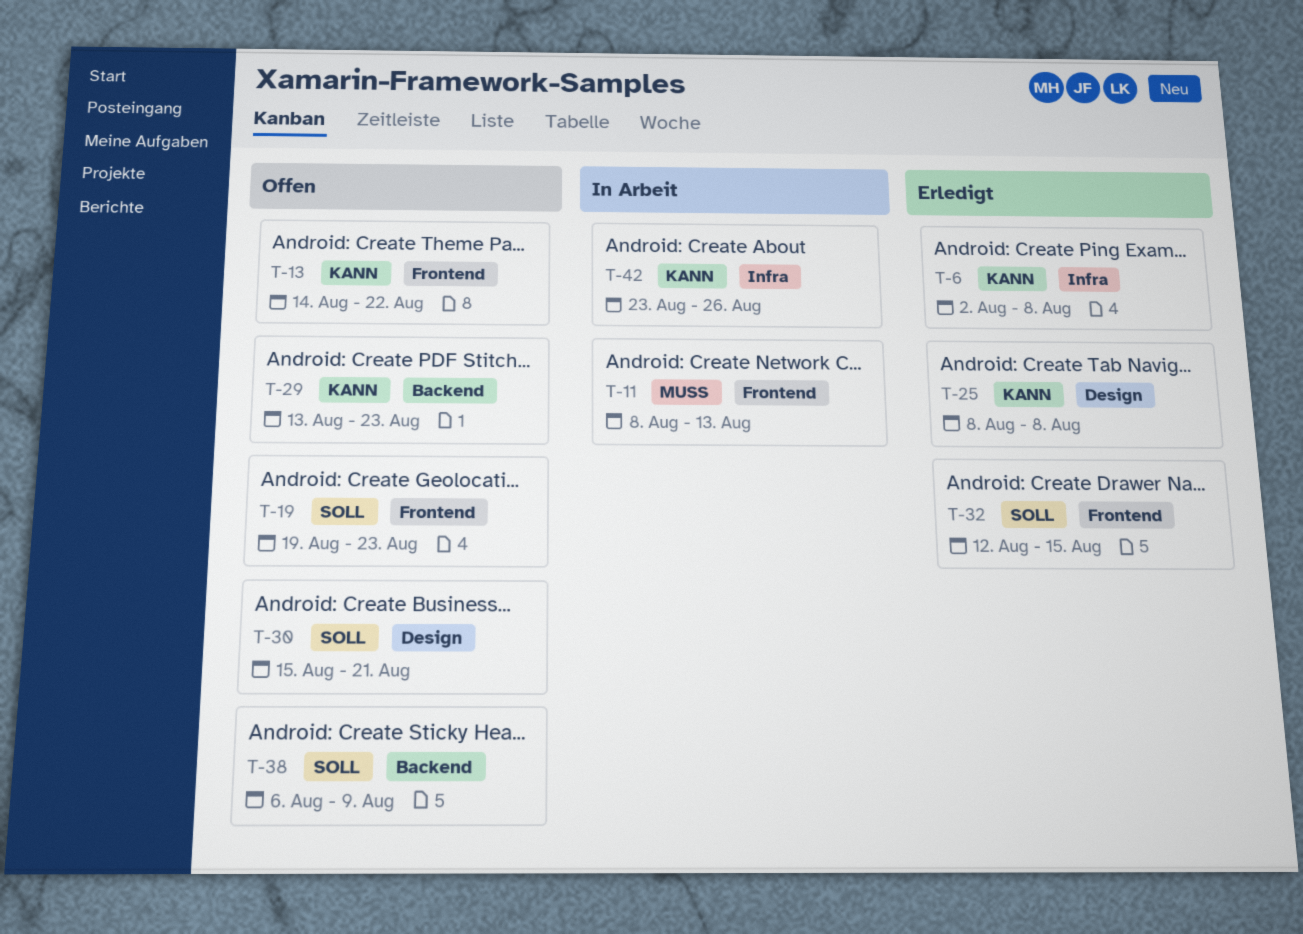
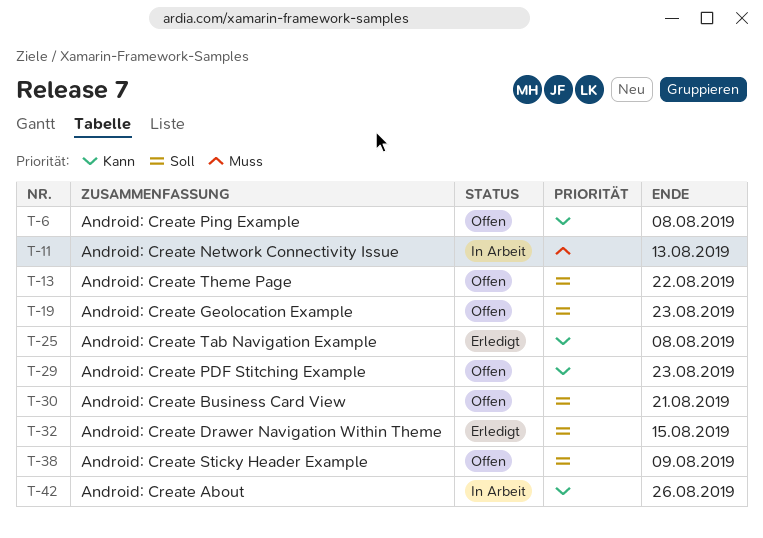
T-6, status: Erledigt -> Offen
T-13, priority: Kann -> Soll

